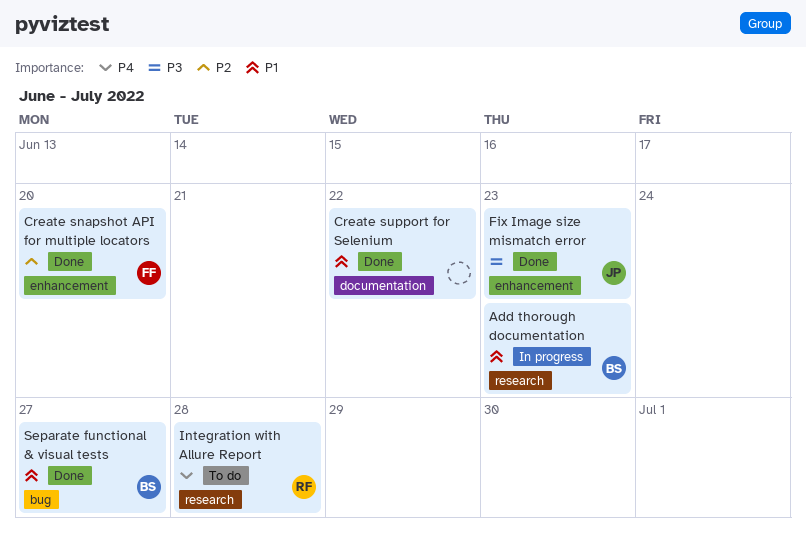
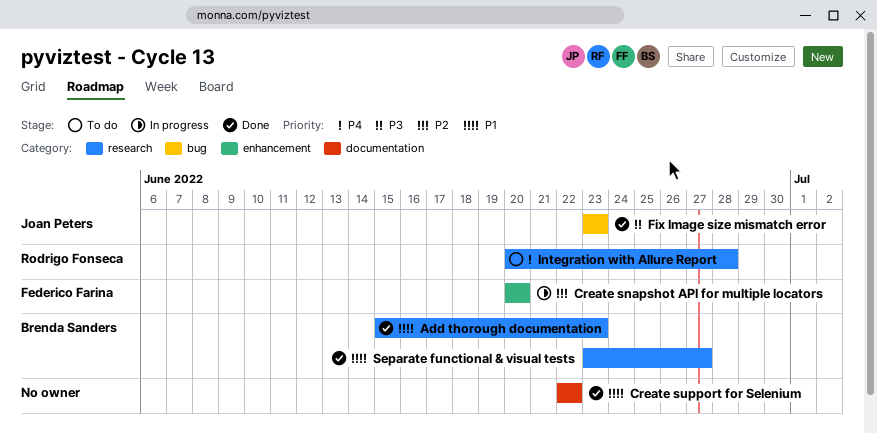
Add thorough documentation, status: In progress -> Done
Create snapshot API for multiple locators, status: Done -> In progress
Fix Image size mismatch error, label: enhancement -> bug
Separate functional & visual tests, label: bug -> research

